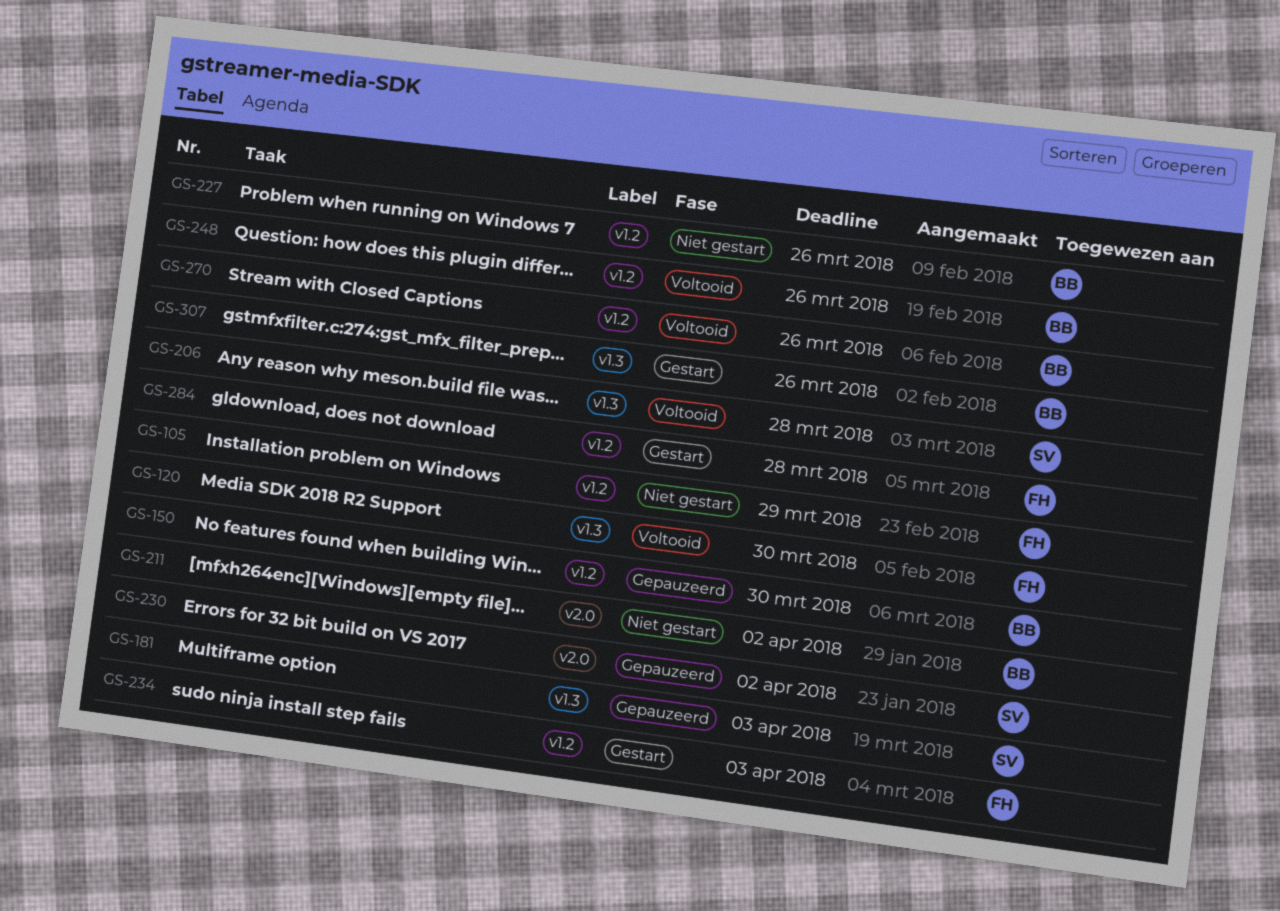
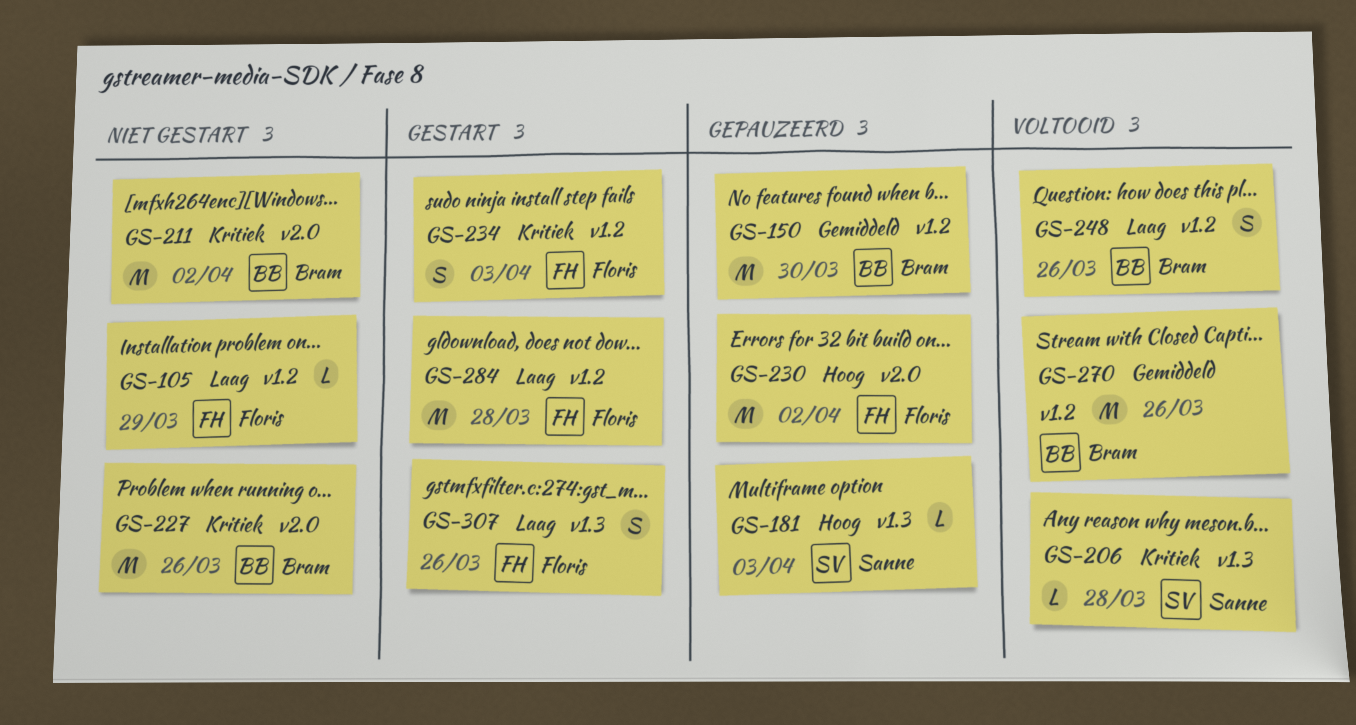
GS-120: present -> none
GS-227, label: v1.2 -> v2.0
GS-230, owner: Sanne -> Floris
GS-307, owner: Bram -> Floris

